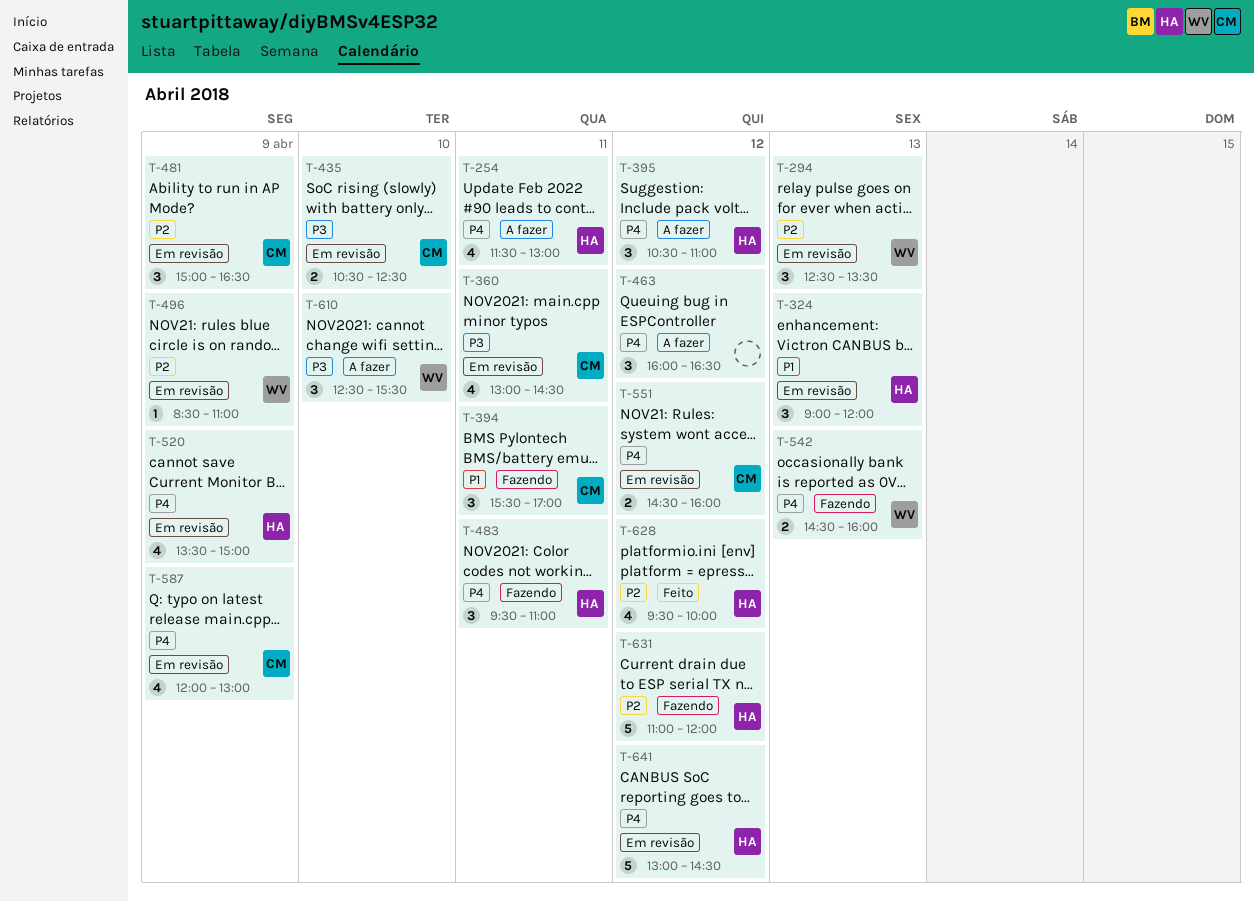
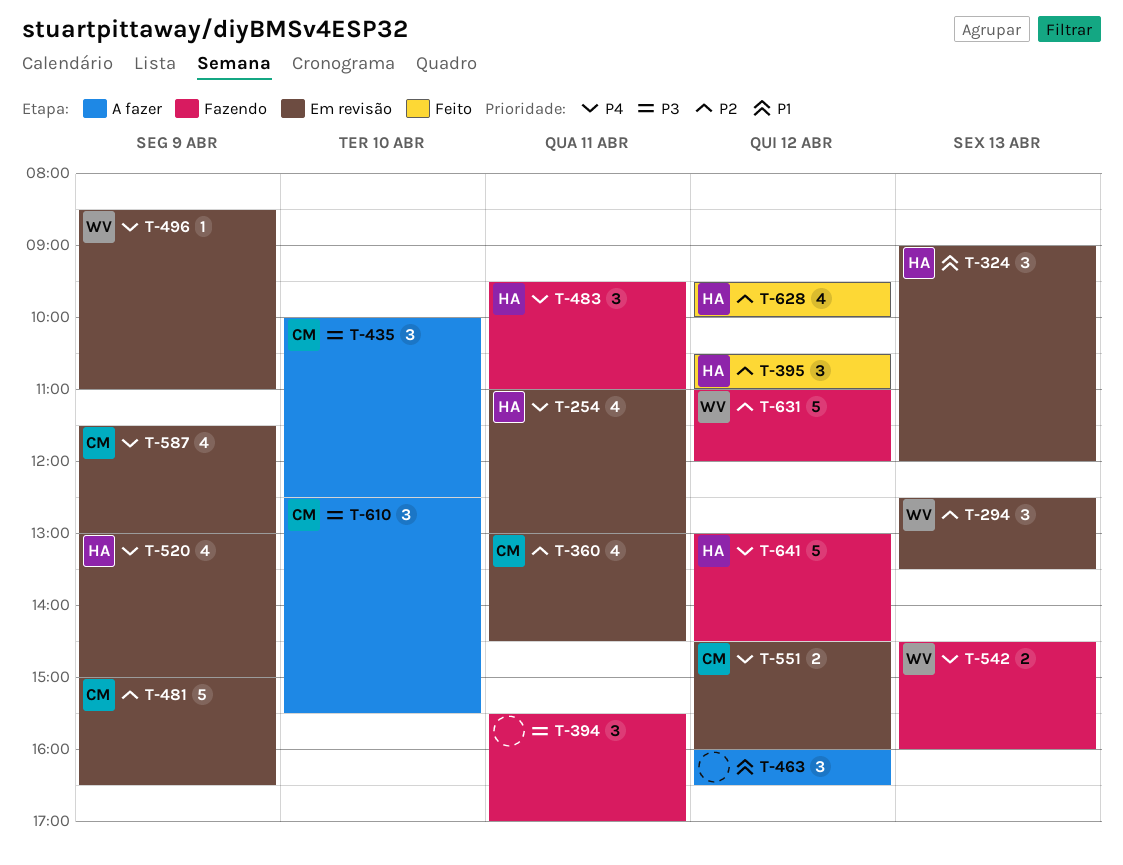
T-254, status: A fazer -> Em revisão
T-254, begins: 11:30 -> 11:00
T-360, priority: P3 -> P2
T-394, owner: CM -> none
T-394, priority: P1 -> P3
T-395, status: A fazer -> Feito
T-395, priority: P4 -> P2
T-435, status: Em revisão -> A fazer
T-435, estimate: 2 -> 3
T-435, begins: 10:30 -> 10:00
T-463, priority: P4 -> P1
T-481, estimate: 3 -> 5
T-496, priority: P2 -> P4
T-520, begins: 13:30 -> 13:00
T-587, begins: 12:00 -> 11:30
T-610, owner: WV -> CM
T-631, owner: HA -> WV
T-641, status: Em revisão -> Fazendo

